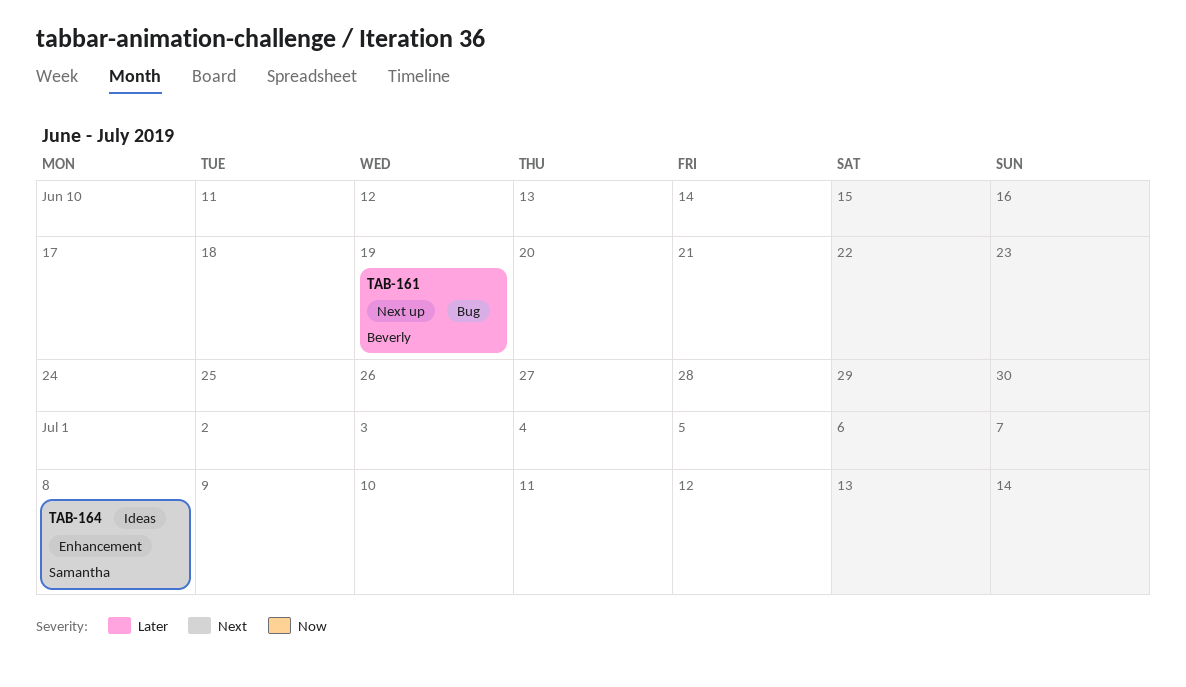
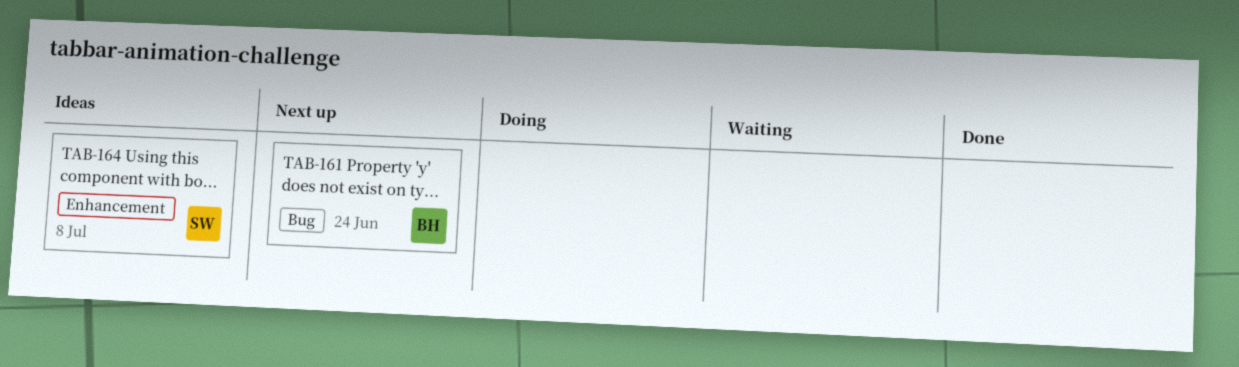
TAB-161, due: Jun 19 -> Jun 24

